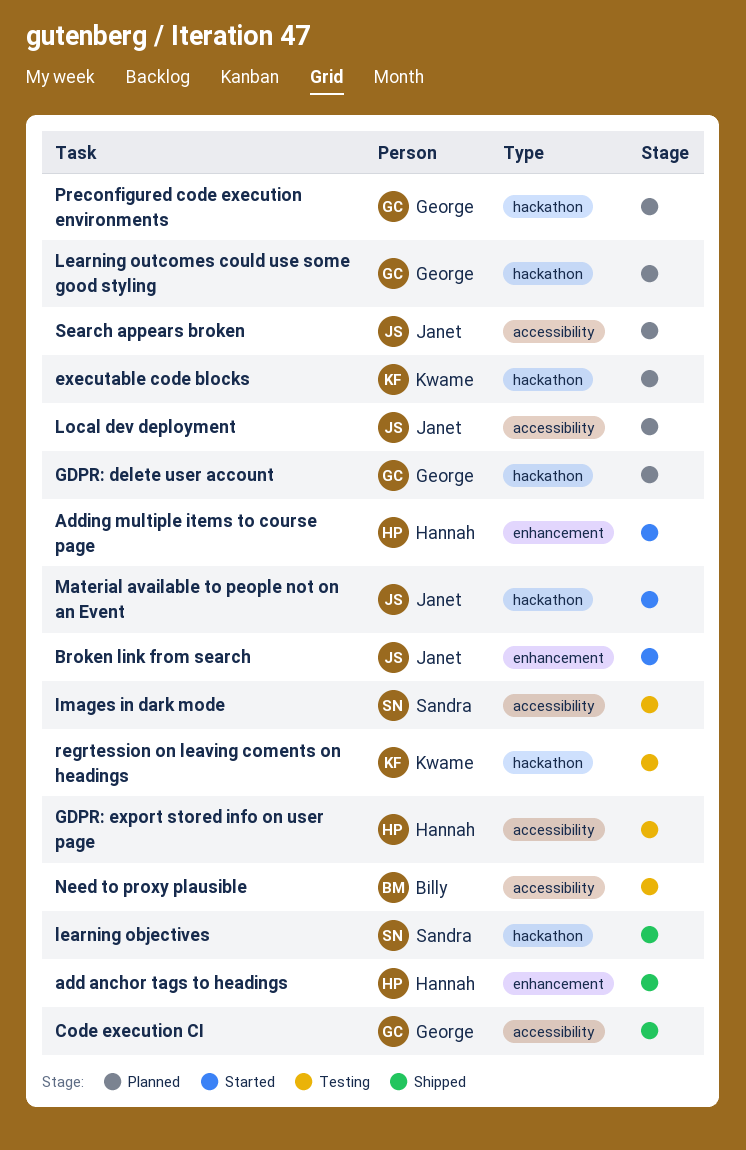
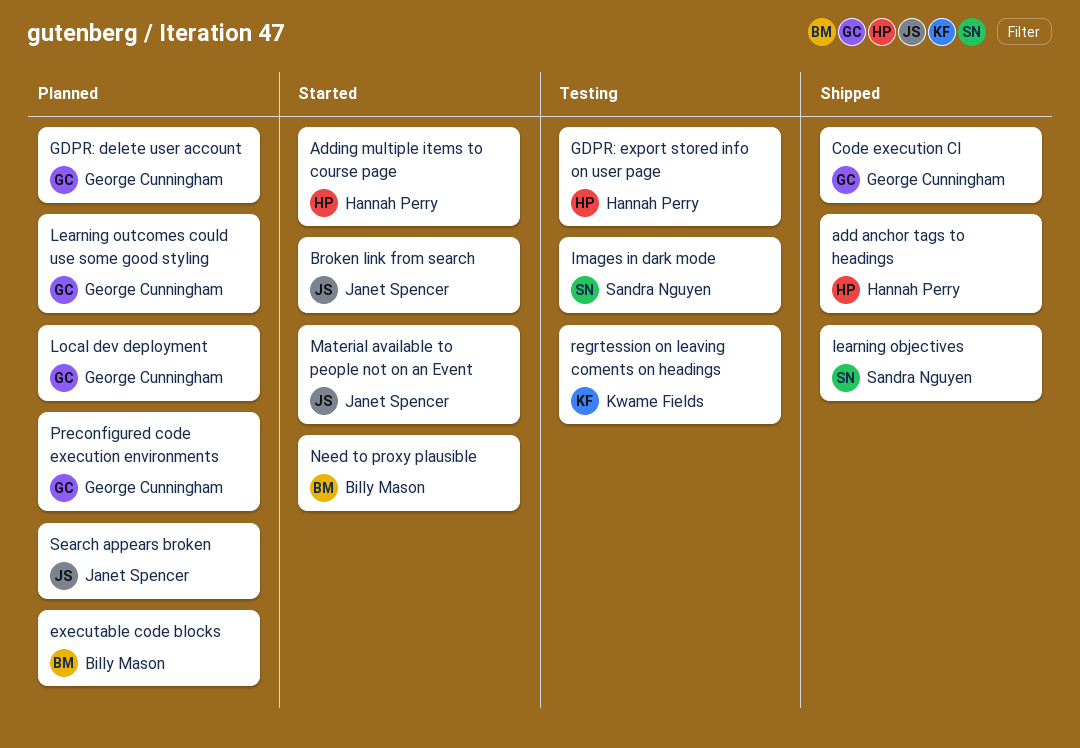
executable code blocks, owner: Kwame Fields -> Billy Mason
Local dev deployment, owner: Janet Spencer -> George Cunningham
Need to proxy plausible, status: Testing -> Started

